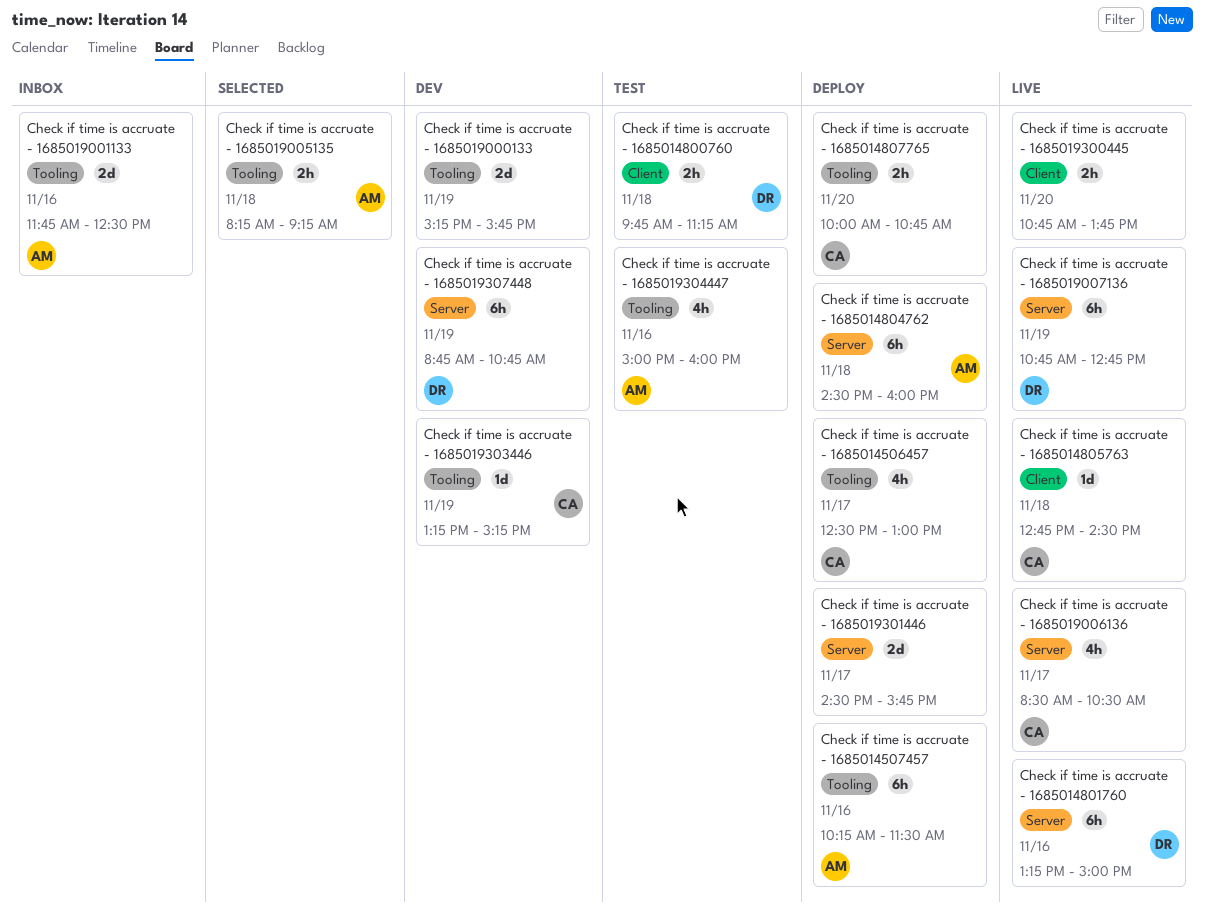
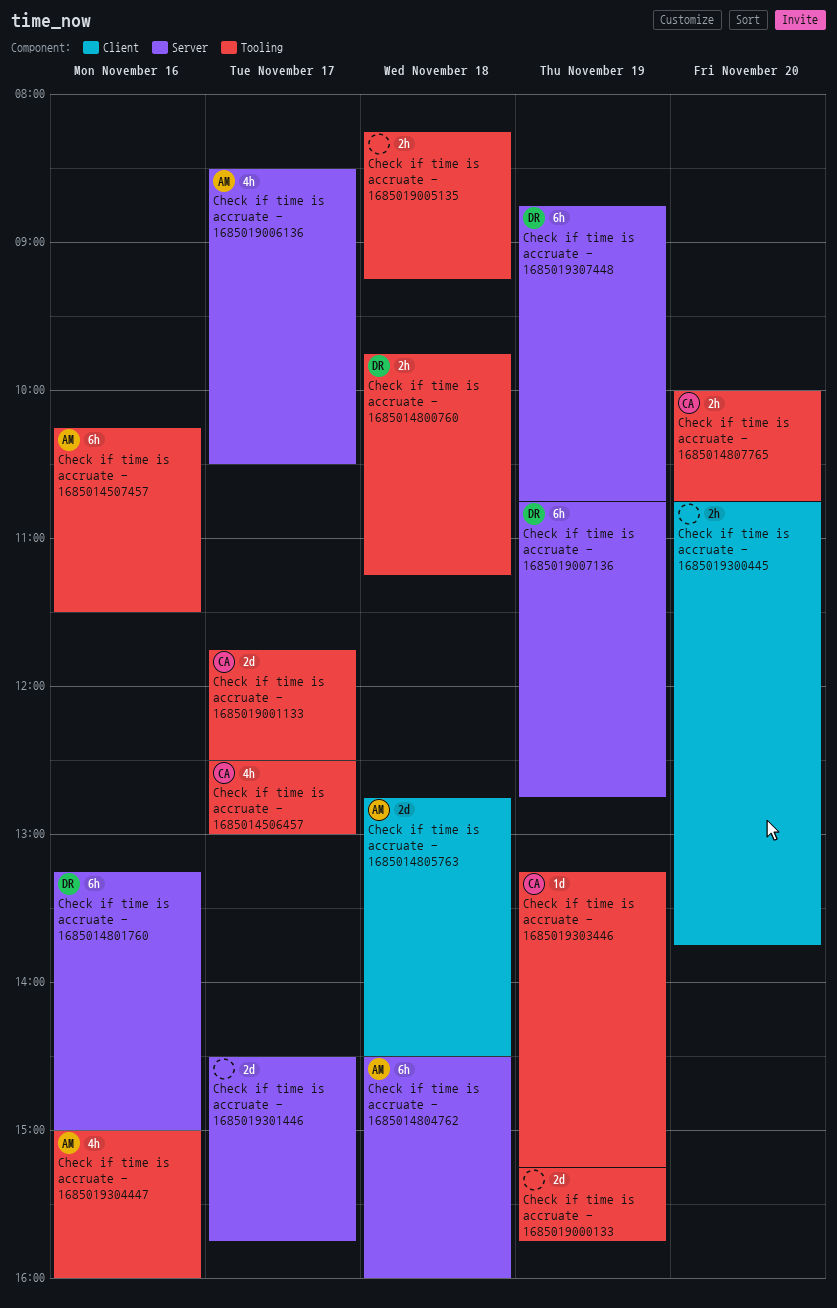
Check if time is accruate - 1685014800760, label: Client -> Tooling
Check if time is accruate - 1685014805763, owner: CA -> AM
Check if time is accruate - 1685014805763, estimate: 1d -> 2d
Check if time is accruate - 1685019001133, owner: AM -> CA
Check if time is accruate - 1685019001133, day: Nov 16 -> Nov 17
Check if time is accruate - 1685019005135, owner: AM -> none
Check if time is accruate - 1685019006136, owner: CA -> AM

